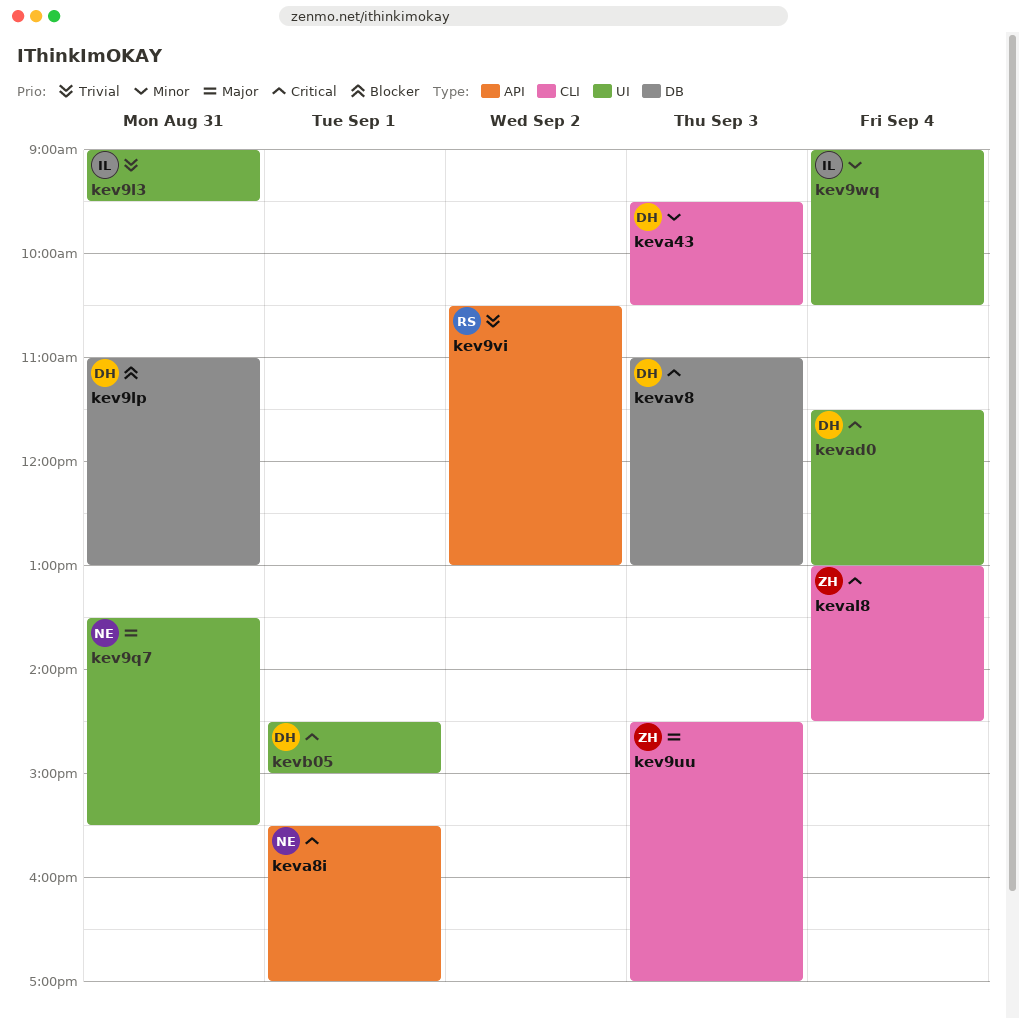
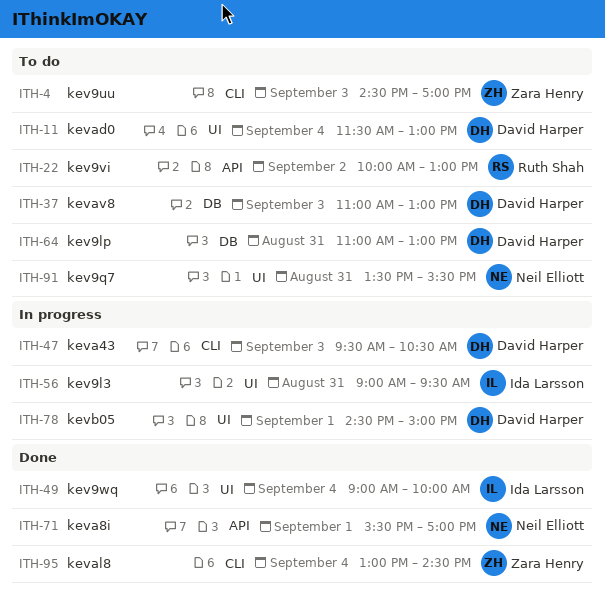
kev9vi, begins: 10:30 -> 10:00
kev9wq, ends: 10:30 -> 10:00

